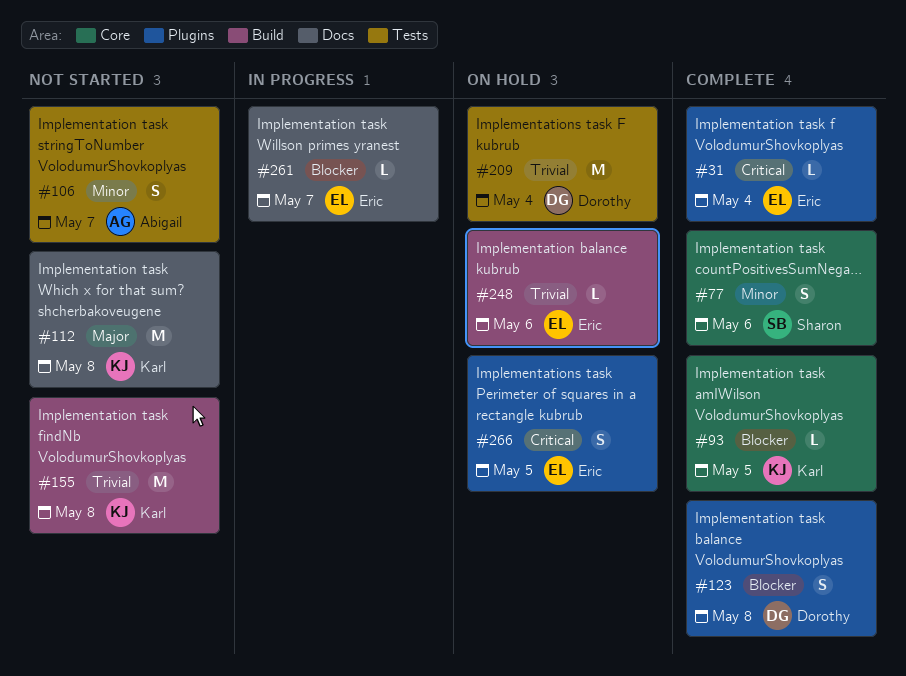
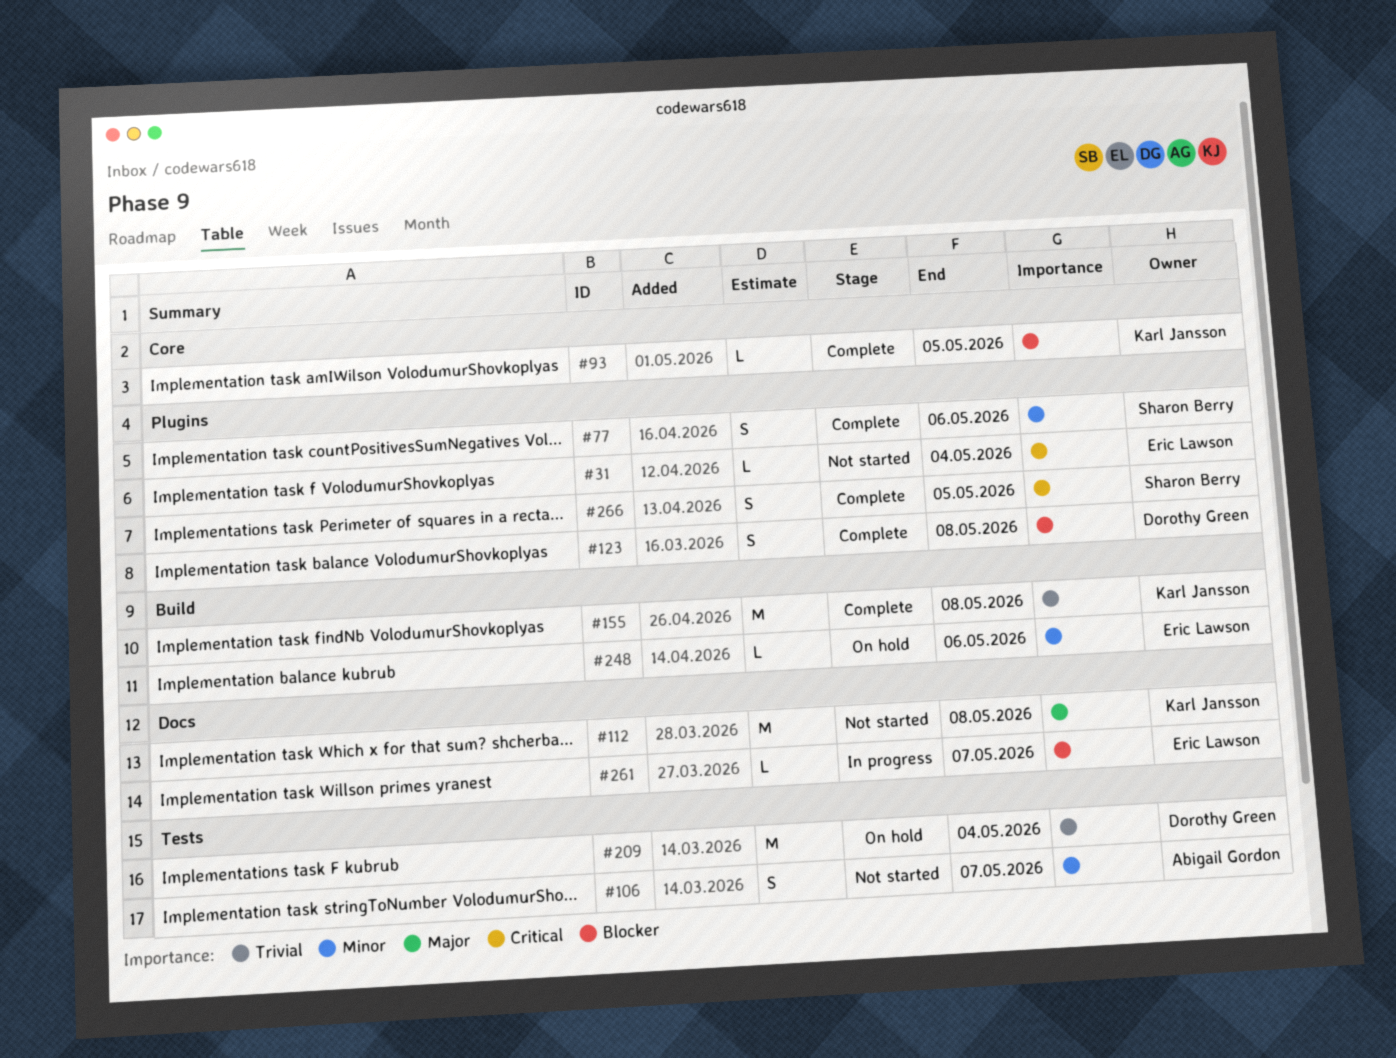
#31, status: Complete -> Not started
#77, label: Core -> Plugins
#155, status: Not started -> Complete
#248, priority: Trivial -> Minor
#266, status: On hold -> Complete
#266, owner: Eric Lawson -> Sharon Berry

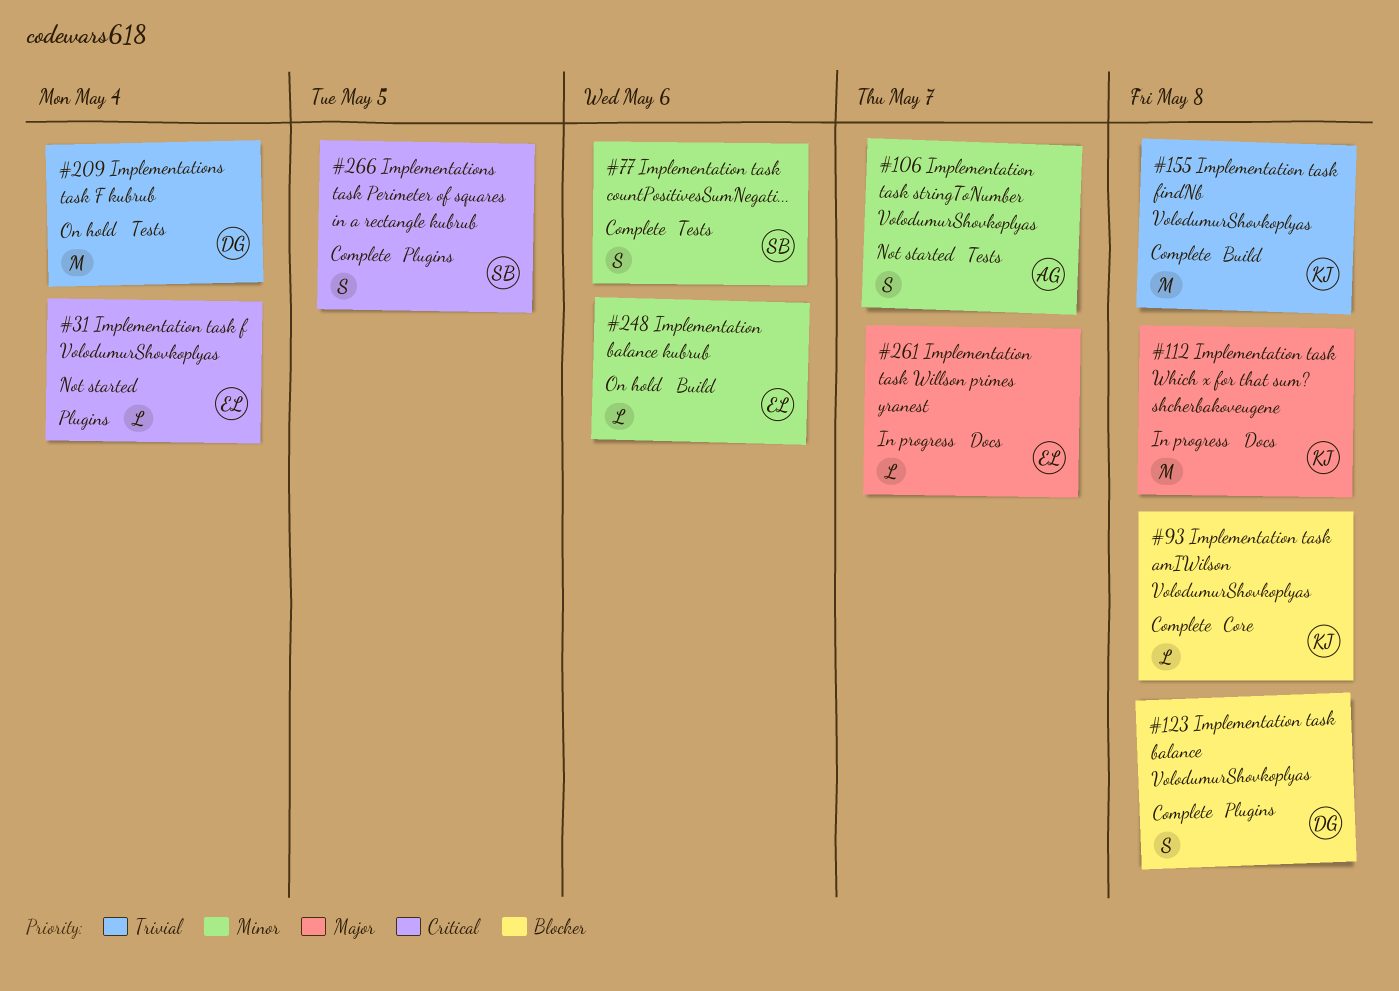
#77, label: Plugins -> Tests
#93, due: May 5 -> May 8
#112, status: Not started -> In progress
#261, priority: Blocker -> Major

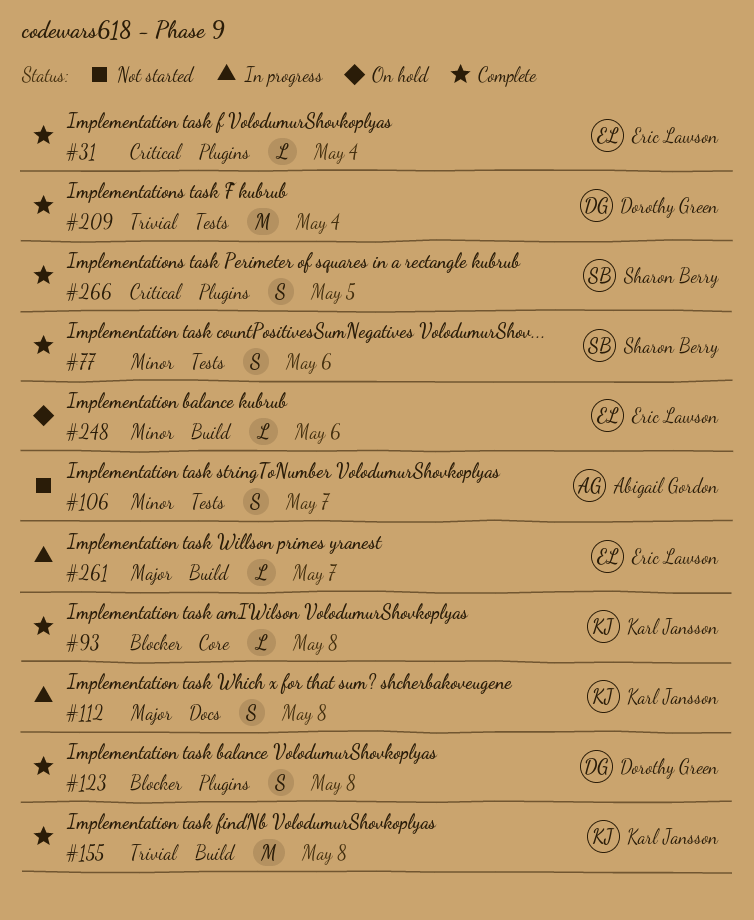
#31, status: Not started -> Complete
#112, estimate: M -> S
#209, status: On hold -> Complete
#261, label: Docs -> Build

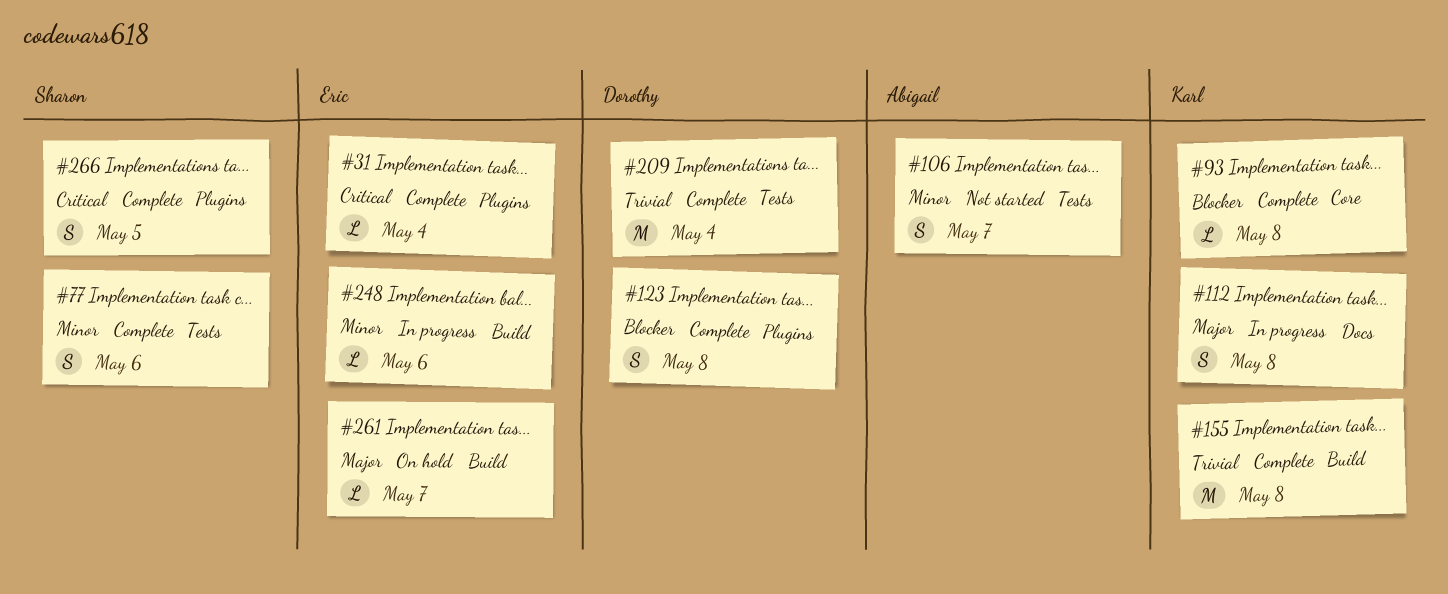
#248, status: On hold -> In progress
#261, status: In progress -> On hold

